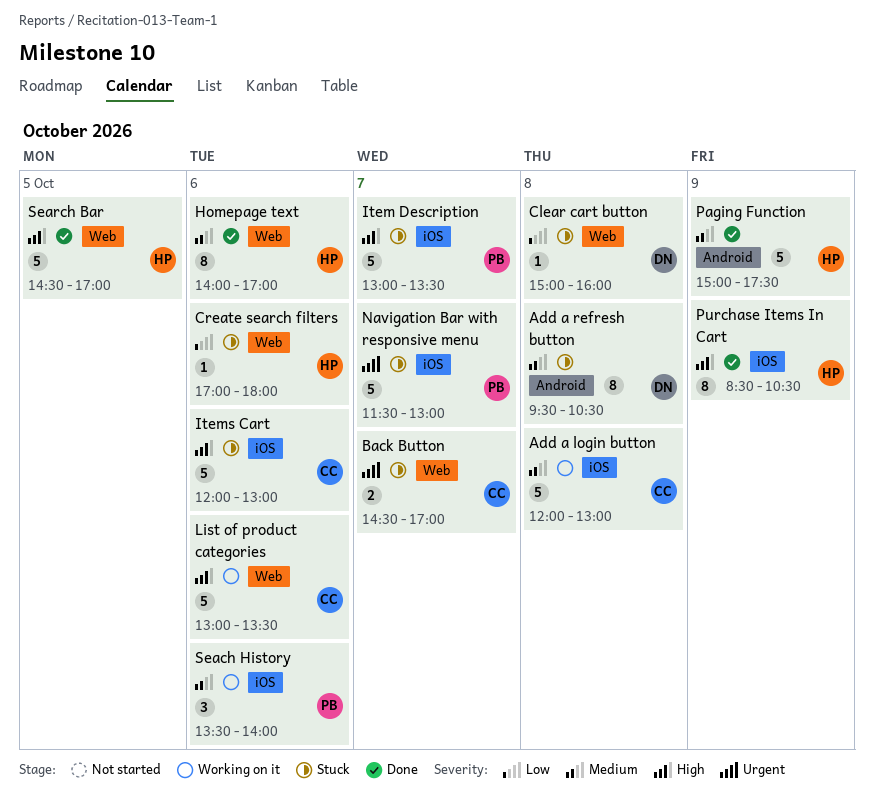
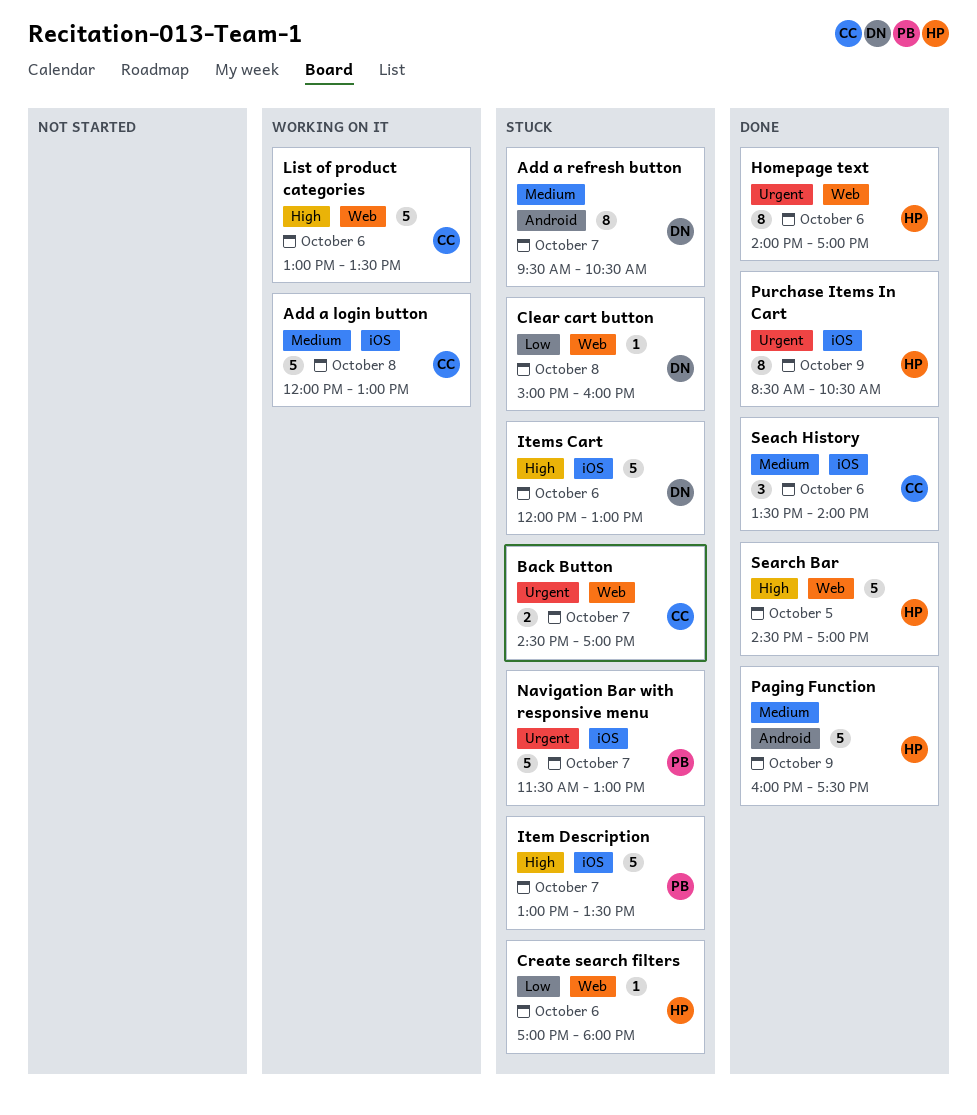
Add a refresh button, day: Oct 8 -> Oct 7
Homepage text, priority: Medium -> Urgent
Items Cart, owner: CC -> DN
Paging Function, begins: 15:00 -> 16:00
Purchase Items In Cart, priority: High -> Urgent
Seach History, status: Working on it -> Done
Seach History, owner: PB -> CC

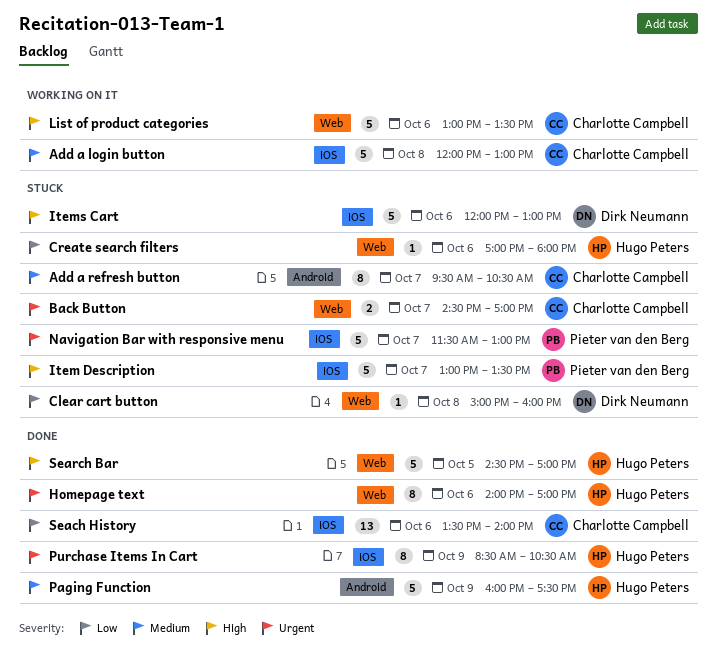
Add a refresh button, owner: Dirk Neumann -> Charlotte Campbell
Seach History, priority: Medium -> Low
Seach History, estimate: 3 -> 13

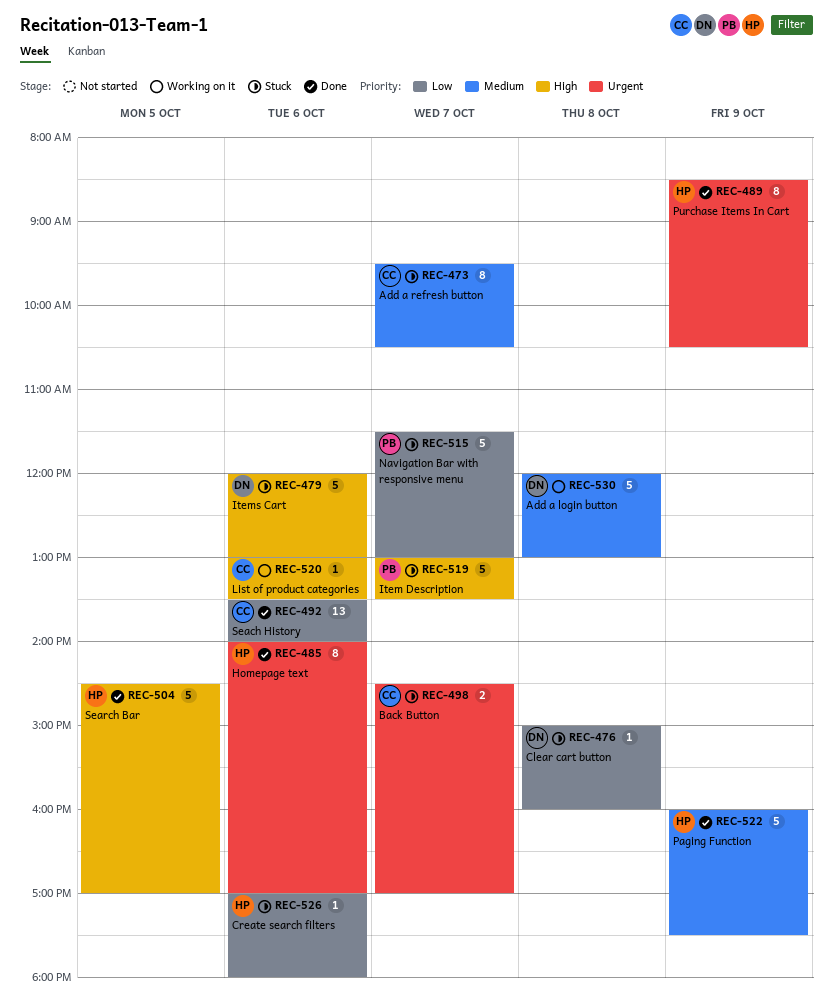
Add a login button, owner: Charlotte Campbell -> Dirk Neumann
List of product categories, estimate: 5 -> 1
Navigation Bar with responsive menu, priority: Urgent -> Low

